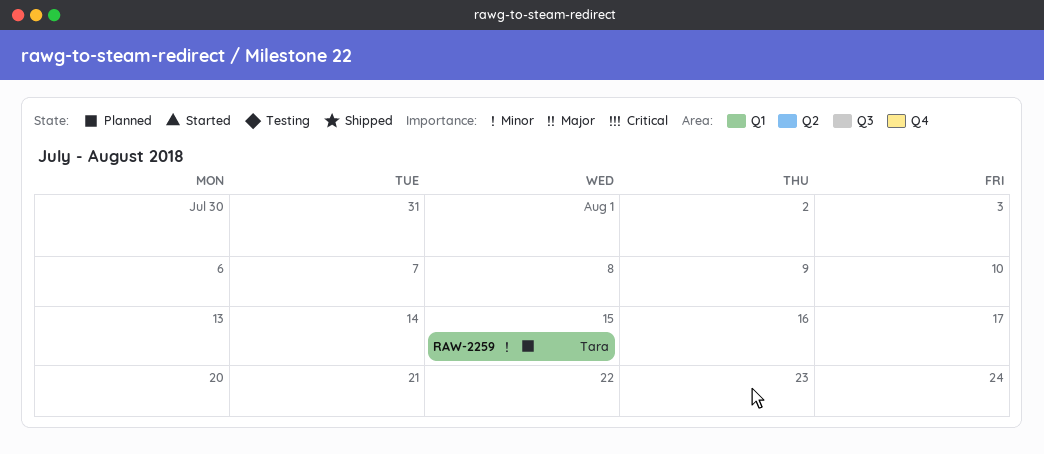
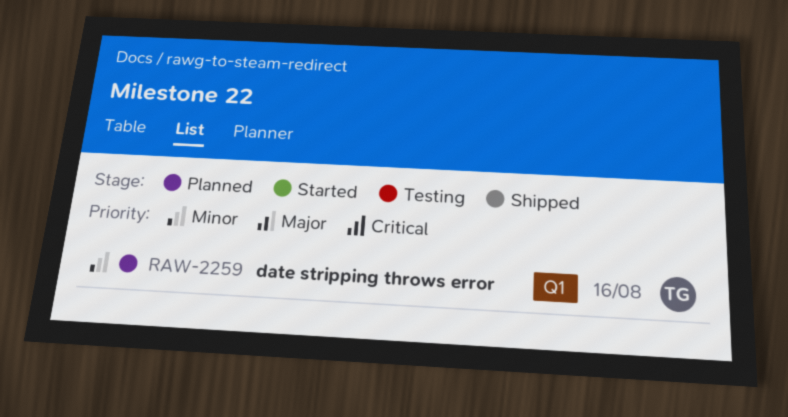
RAW-2259, due: Aug 15 -> Aug 16

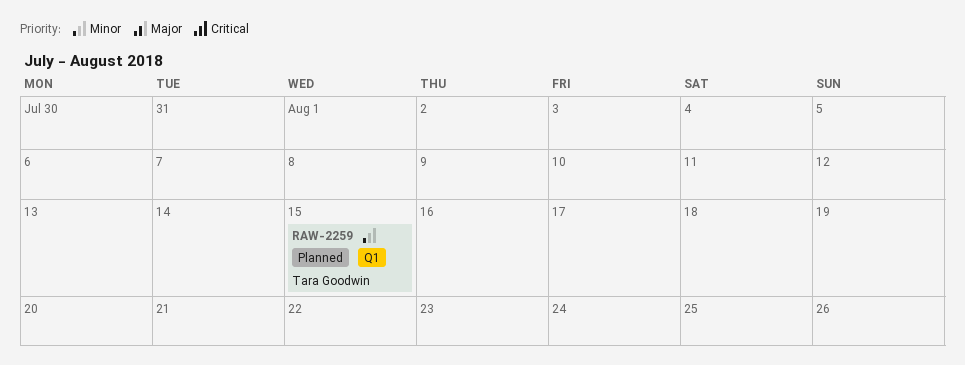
RAW-2259, due: Aug 16 -> Aug 15

